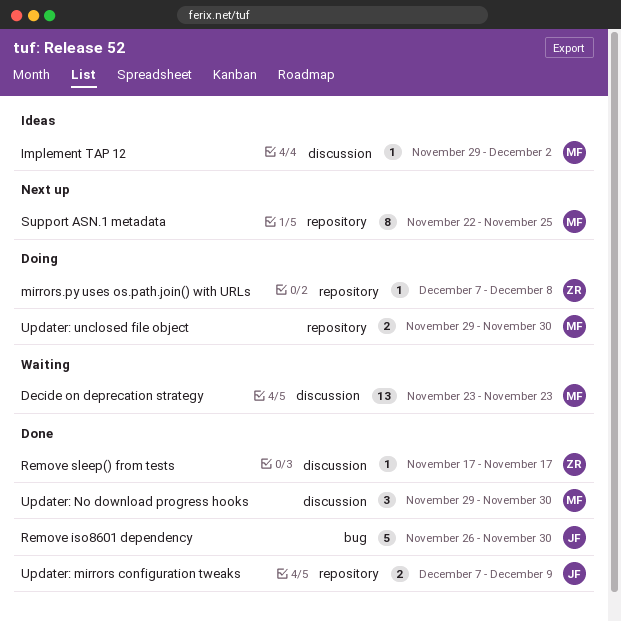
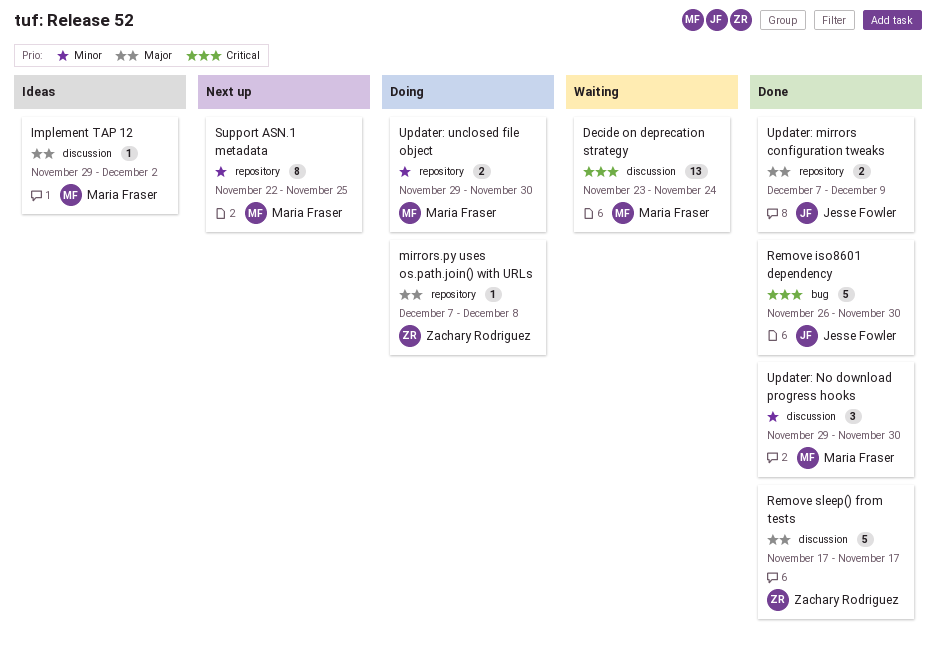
Decide on deprecation strategy, due: Nov 23 -> Nov 24
Remove sleep() from tests, estimate: 1 -> 5

